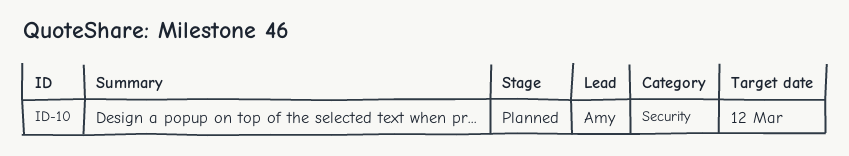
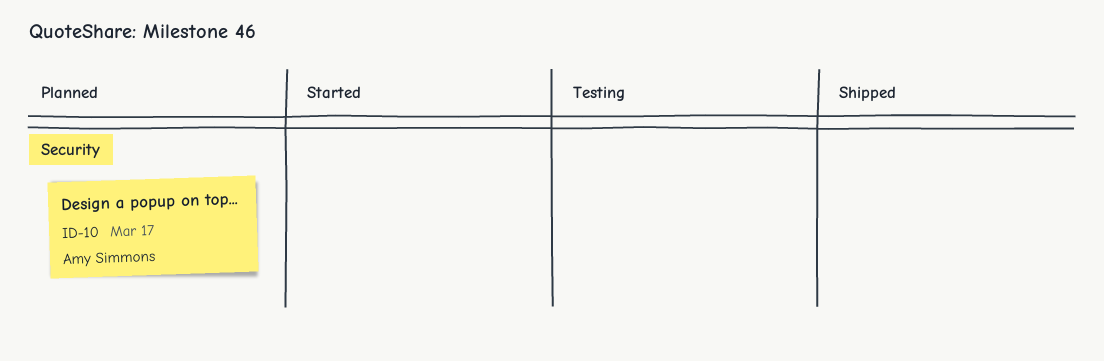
ID-10, due: Mar 12 -> Mar 17

